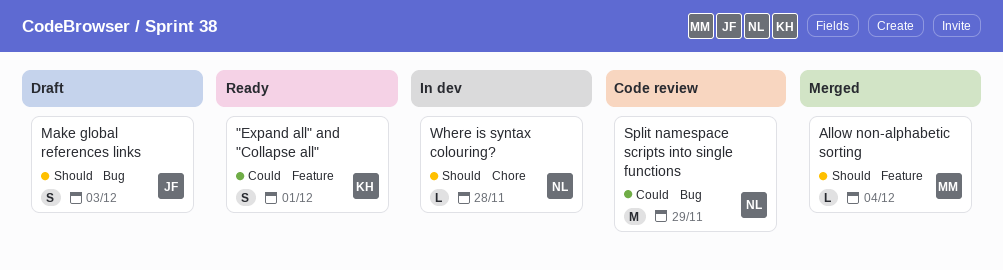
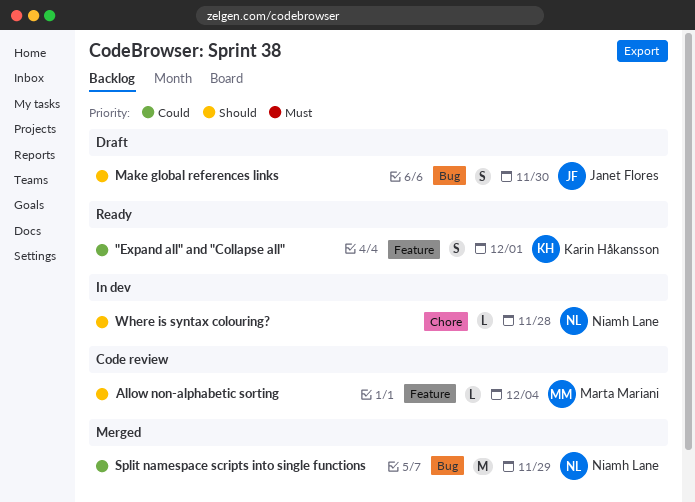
Allow non-alphabetic sorting, status: Merged -> Code review
Make global references links, due: Dec 3 -> Nov 30
Split namespace scripts into single functions, status: Code review -> Merged

